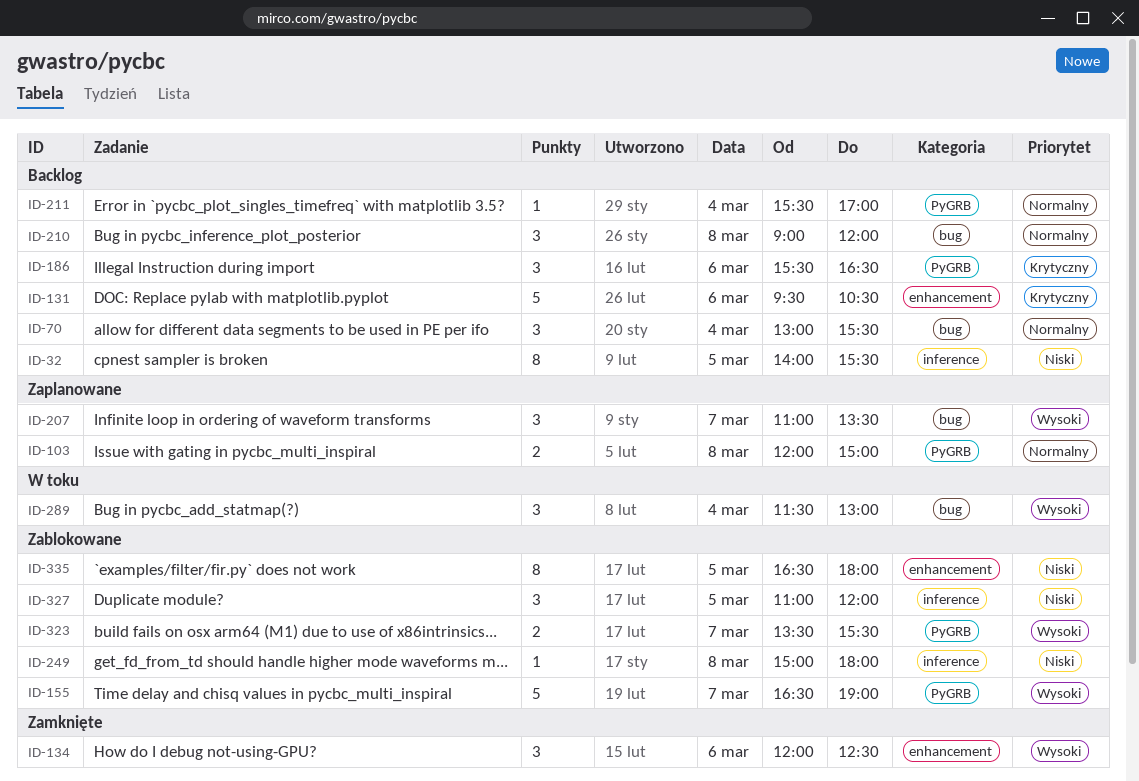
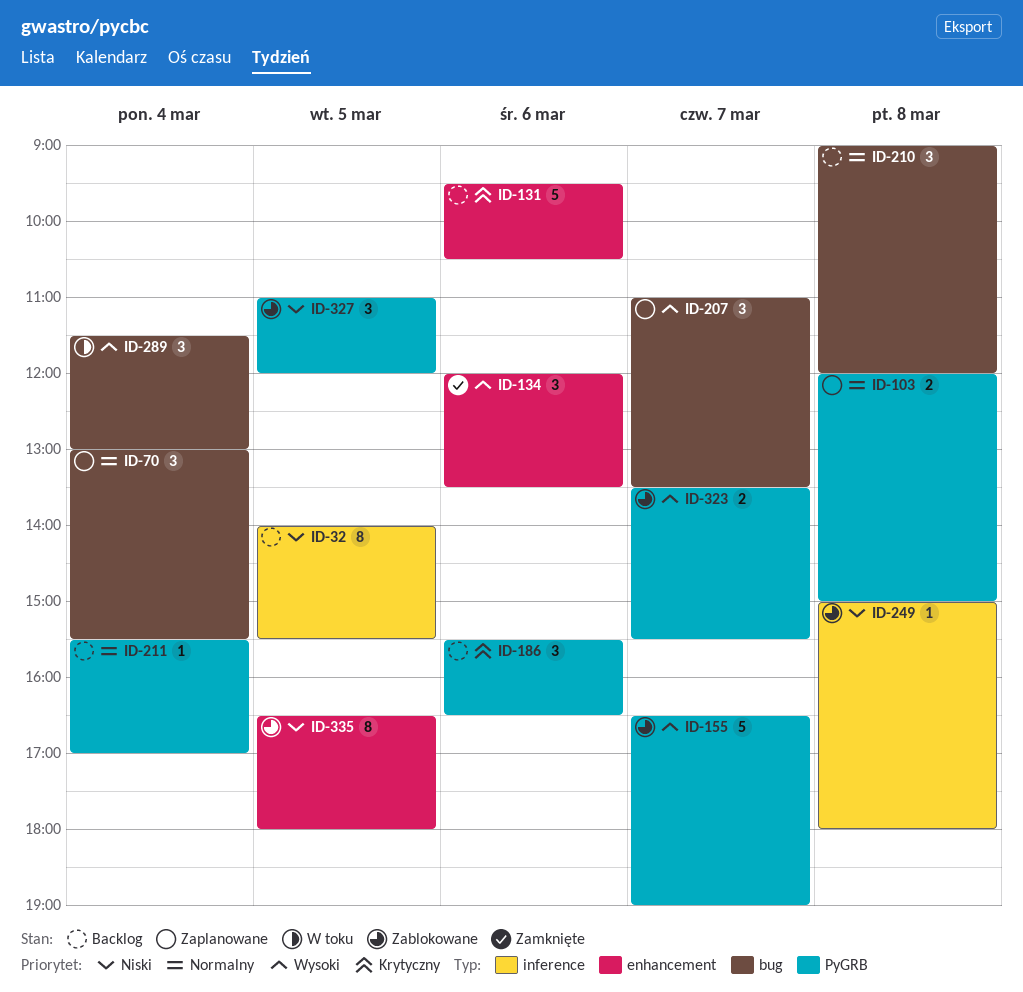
ID-70, status: Backlog -> Zaplanowane
ID-134, ends: 12:30 -> 13:30
ID-327, label: inference -> PyGRB

